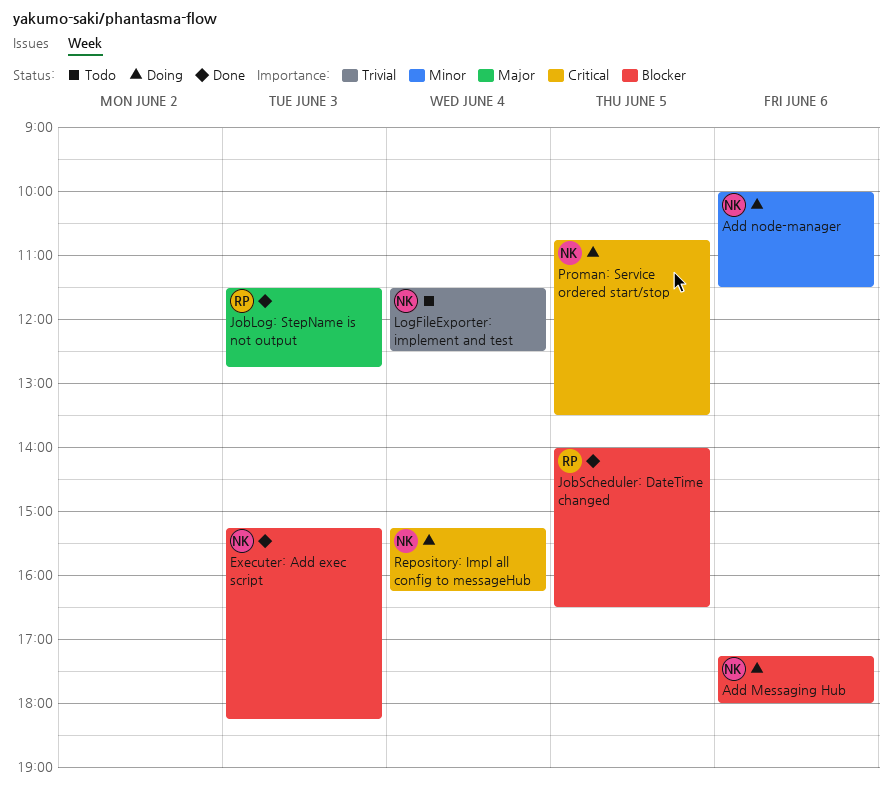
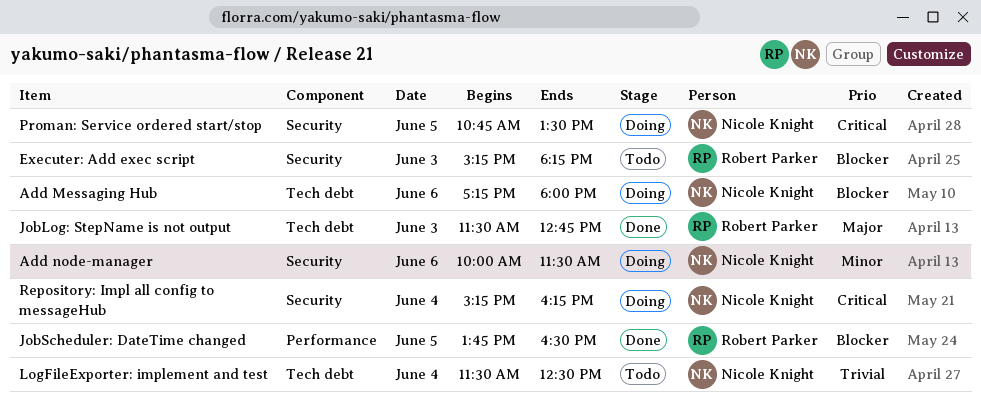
Executer: Add exec script, status: Done -> Todo
Executer: Add exec script, owner: Nicole Knight -> Robert Parker
JobScheduler: DateTime changed, begins: 14:00 -> 13:45

